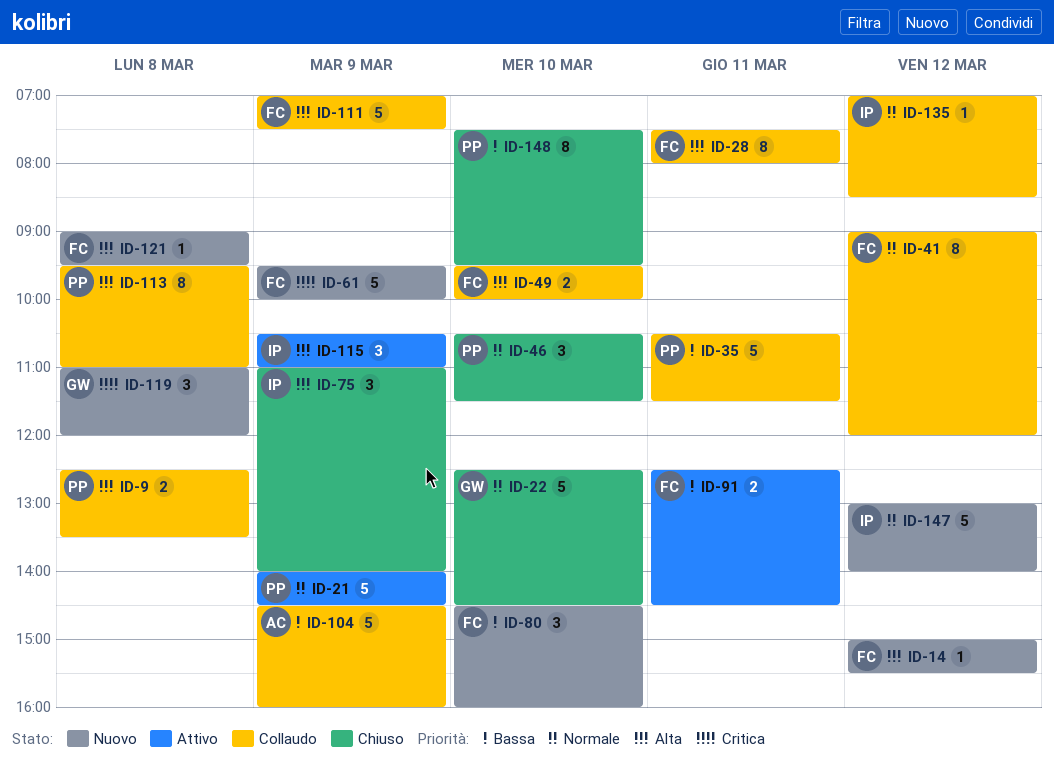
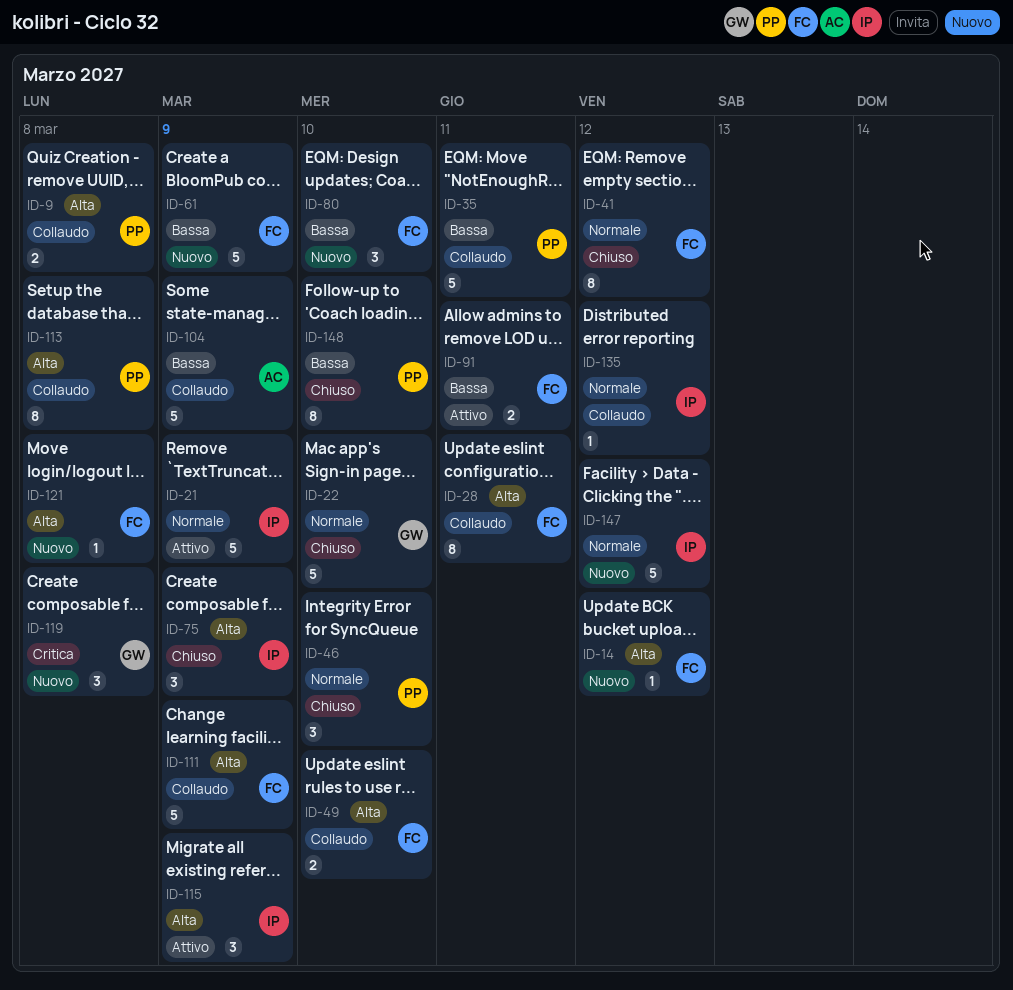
ID-21, owner: PP -> IP
ID-41, status: Collaudo -> Chiuso
ID-61, priority: Critica -> Bassa

